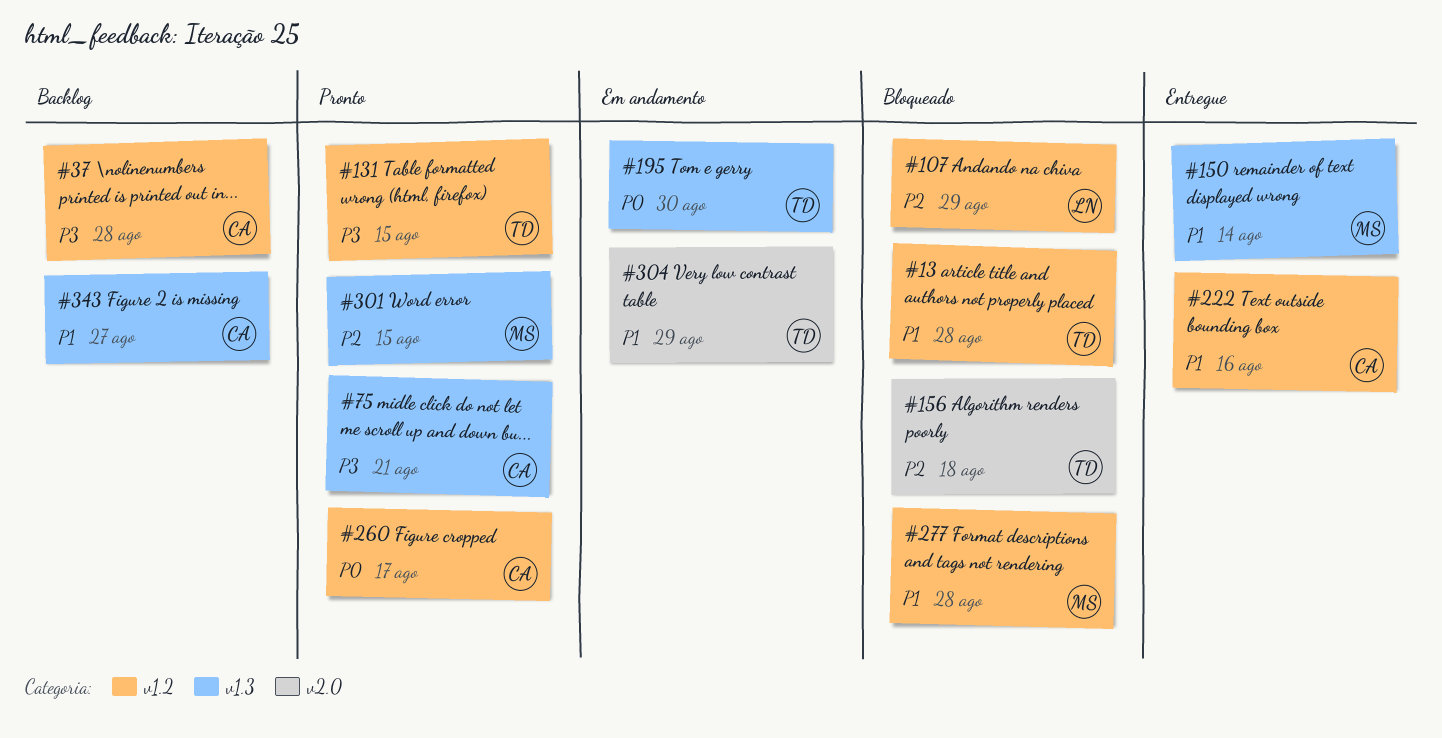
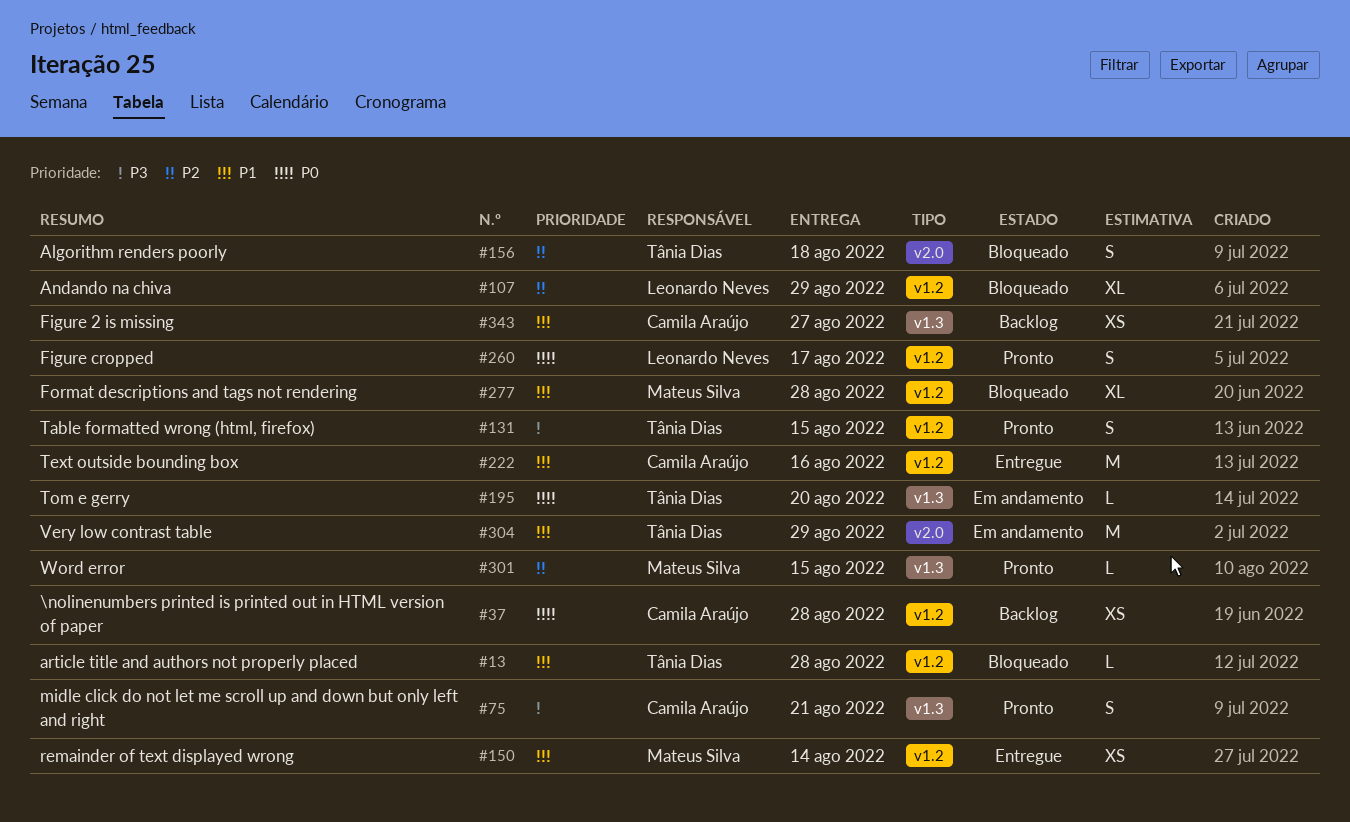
#37, priority: P3 -> P0
#150, label: v1.3 -> v1.2
#195, due: Aug 30 -> Aug 20
#260, owner: Camila Araújo -> Leonardo Neves

